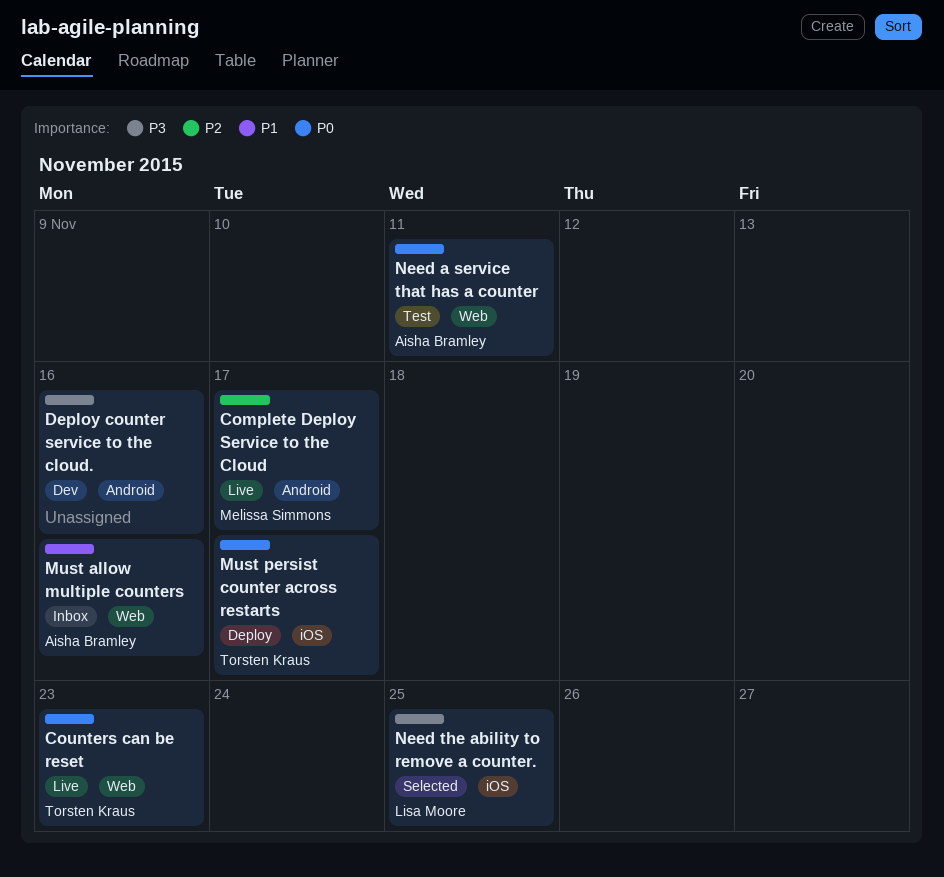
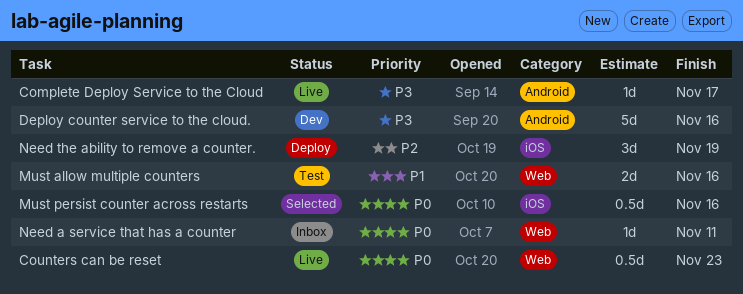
Complete Deploy Service to the Cloud, priority: P2 -> P3
Must allow multiple counters, status: Inbox -> Test
Must persist counter across restarts, status: Deploy -> Selected
Must persist counter across restarts, due: Nov 17 -> Nov 16
Need a service that has a counter, status: Test -> Inbox
Need the ability to remove a counter., status: Selected -> Deploy
Need the ability to remove a counter., priority: P3 -> P2
Need the ability to remove a counter., due: Nov 25 -> Nov 19

